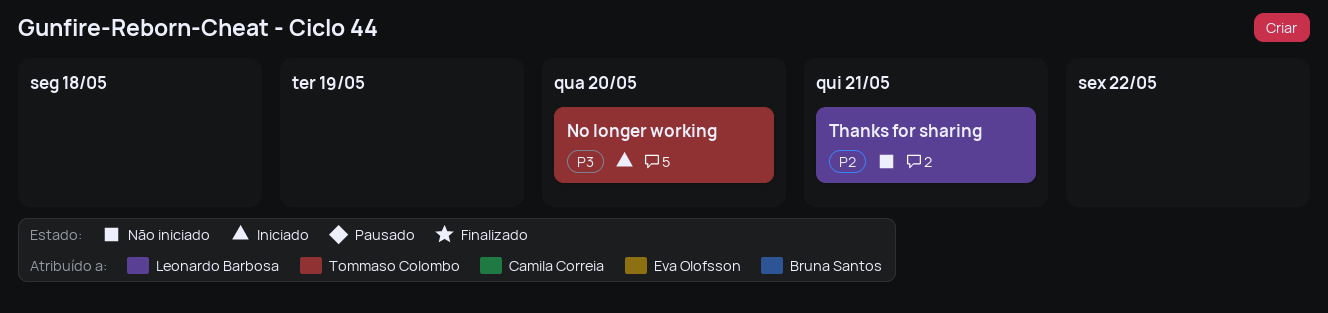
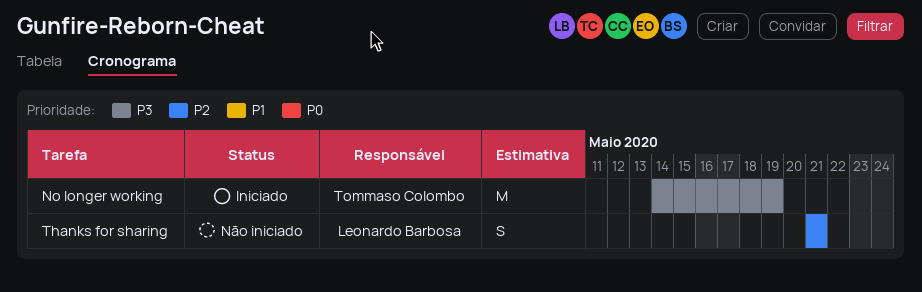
No longer working, due: May 20 -> May 19

